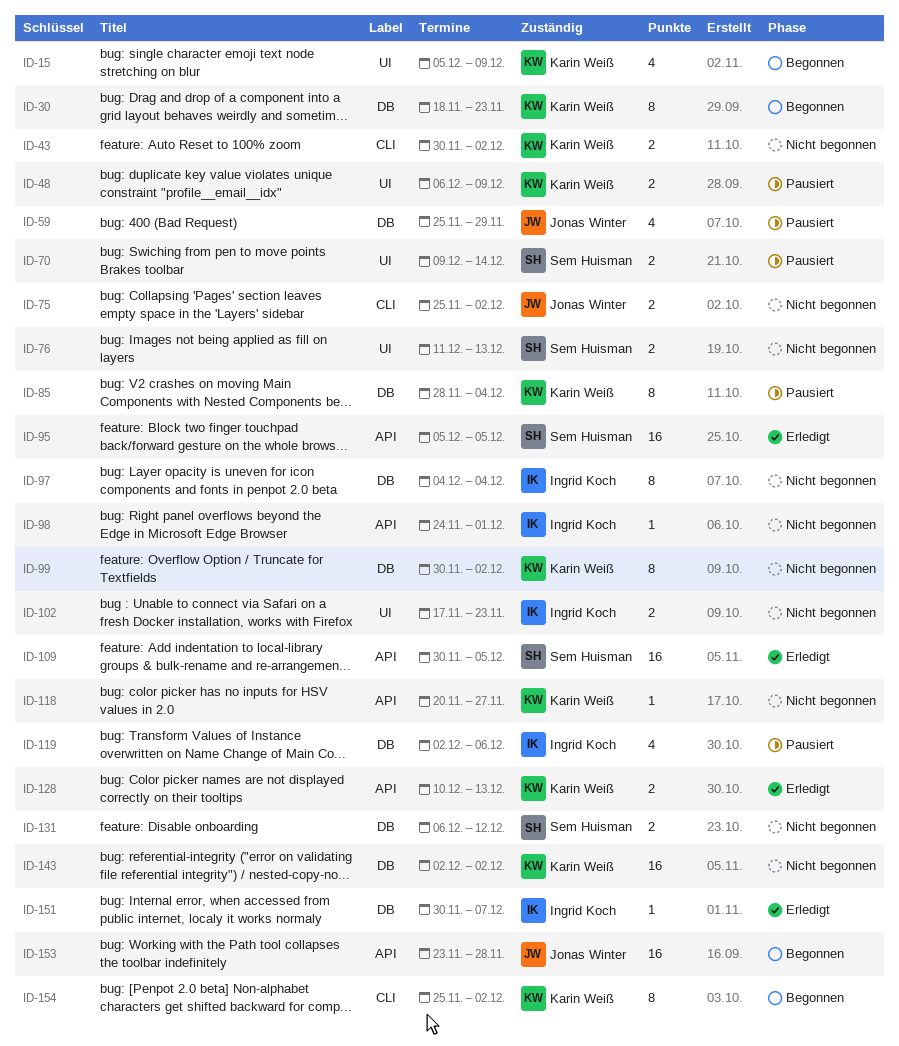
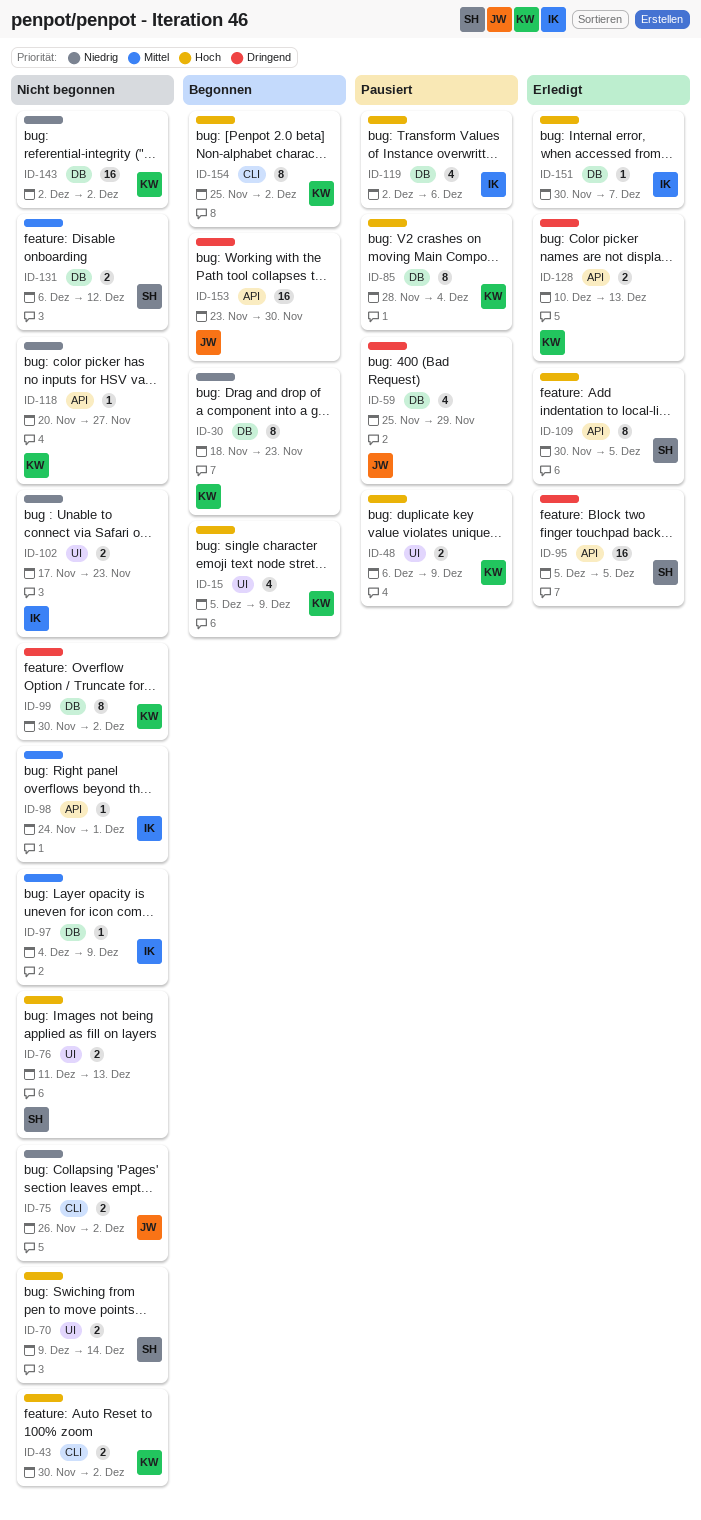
ID-70, status: Pausiert -> Nicht begonnen
ID-75, start: Nov 25 -> Nov 26
ID-97, estimate: 8 -> 1
ID-97, due: Dec 4 -> Dec 9
ID-109, estimate: 16 -> 8
ID-153, due: Nov 28 -> Nov 30

